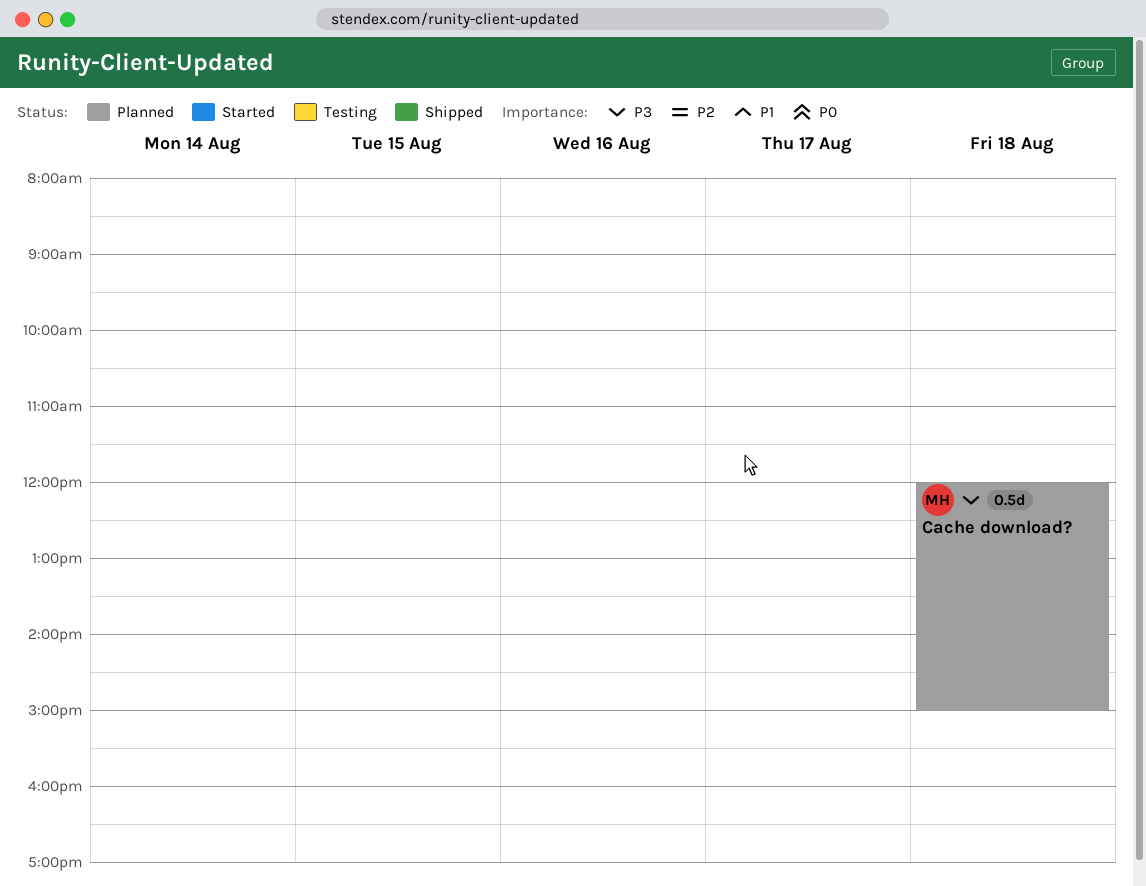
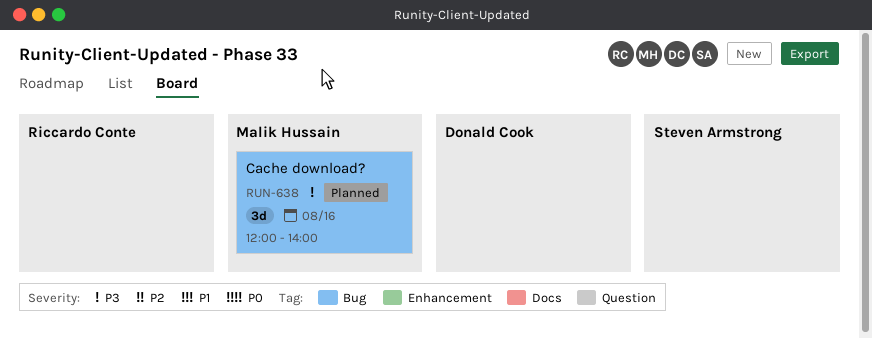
Cache download?, estimate: 0.5d -> 3d
Cache download?, day: Aug 18 -> Aug 16
Cache download?, ends: 15:00 -> 14:00

